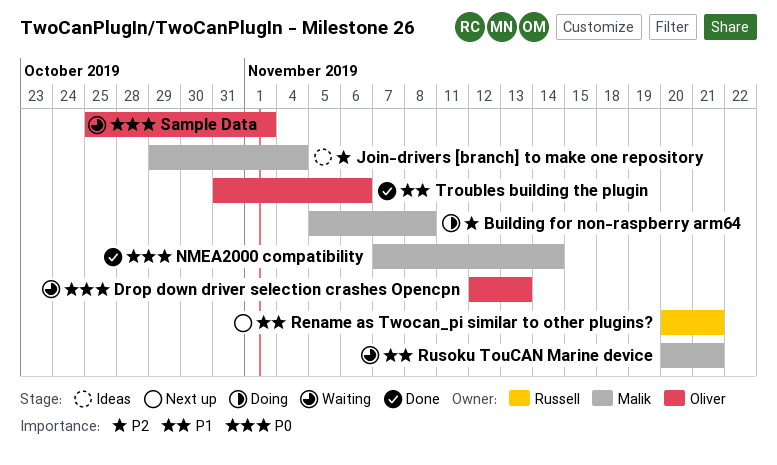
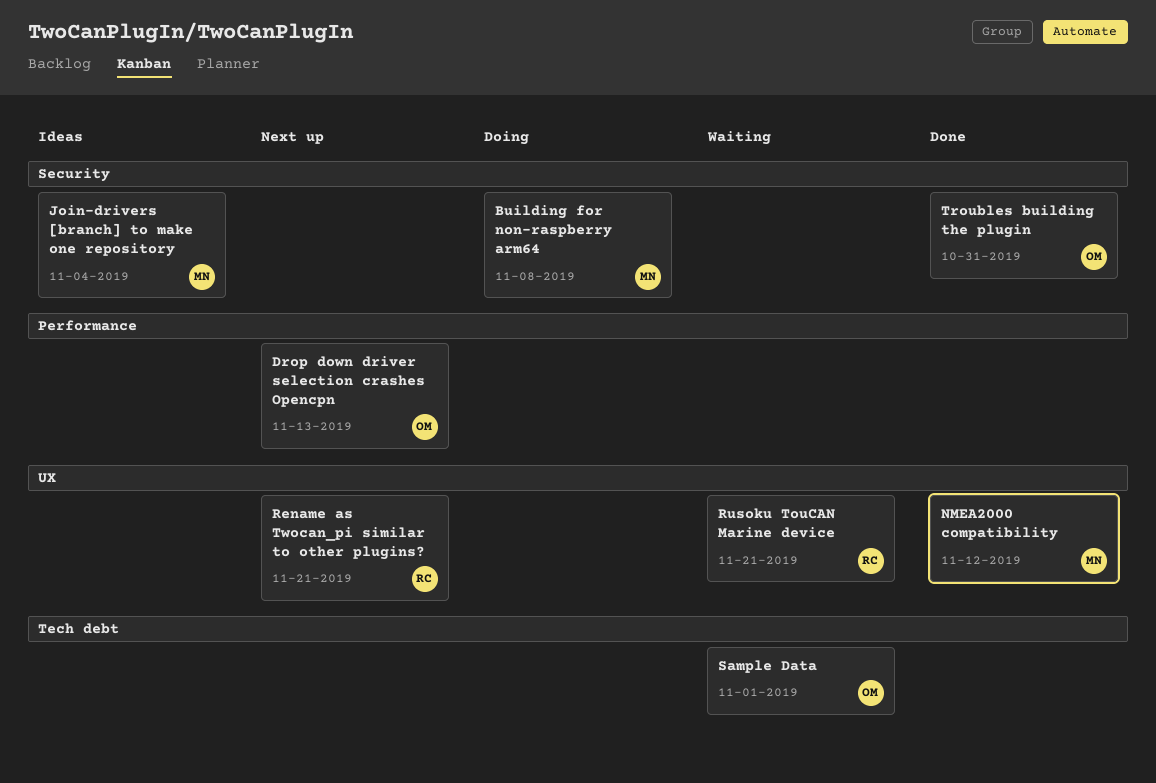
Drop down driver selection crashes Opencpn, status: Waiting -> Next up
NMEA2000 compatibility, due: Nov 14 -> Nov 12
Rusoku TouCAN Marine device, owner: Malik -> Russell
Troubles building the plugin, due: Nov 6 -> Oct 31

